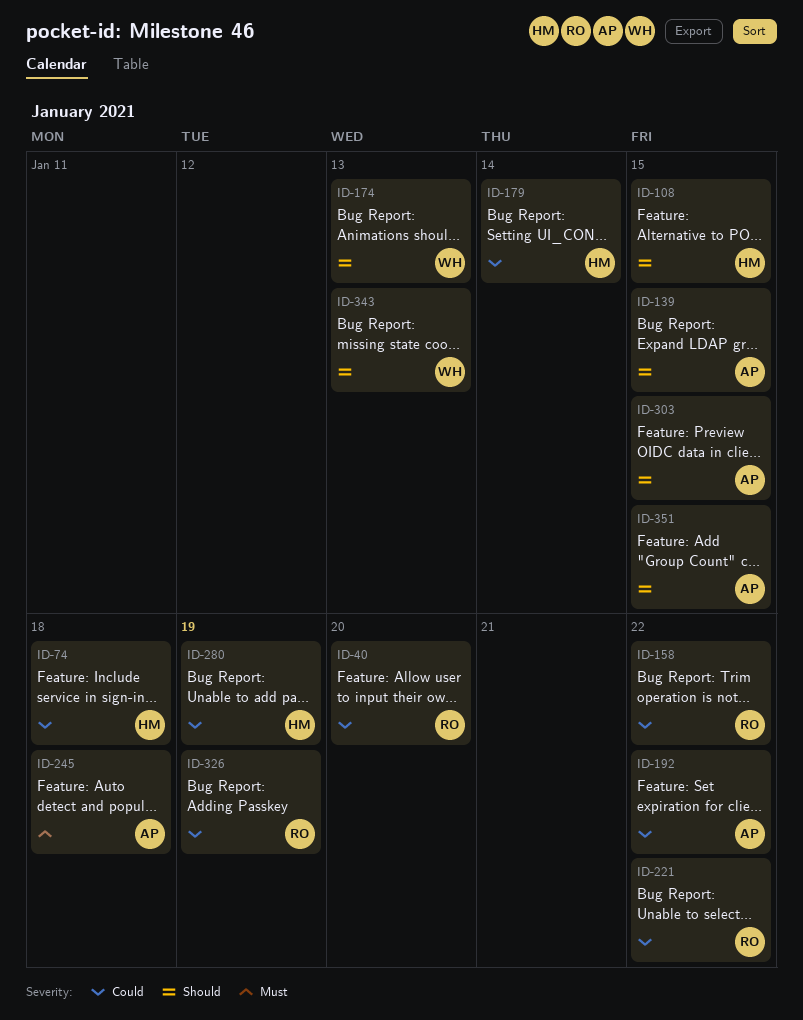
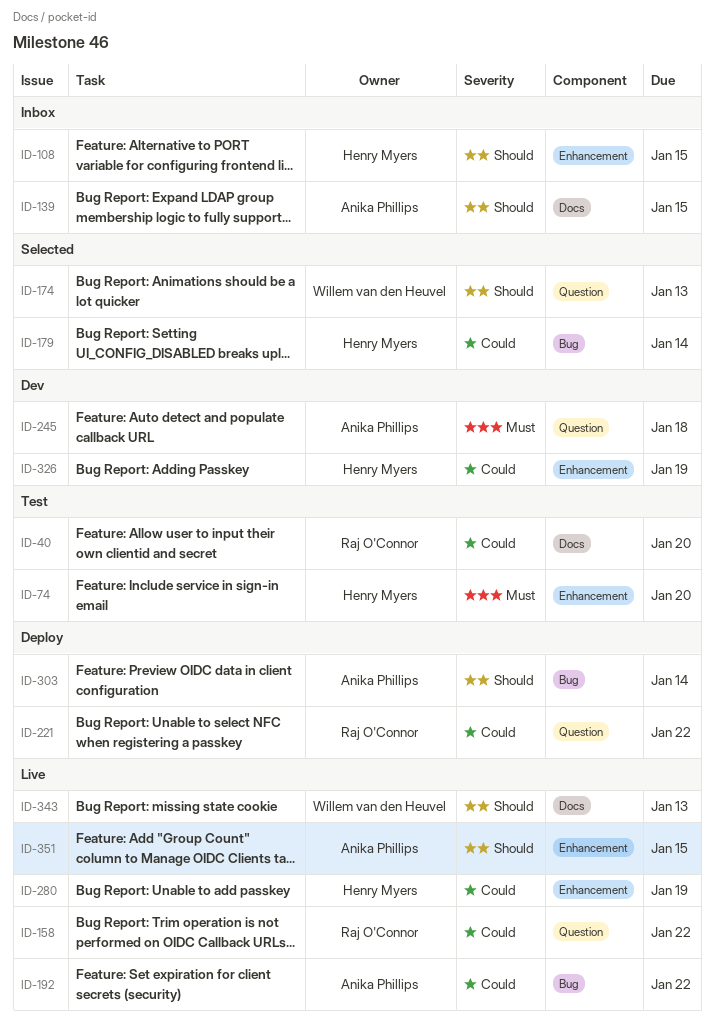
ID-74, priority: Could -> Must
ID-74, due: Jan 18 -> Jan 20
ID-303, due: Jan 15 -> Jan 14
ID-326, owner: Raj O'Connor -> Henry Myers

